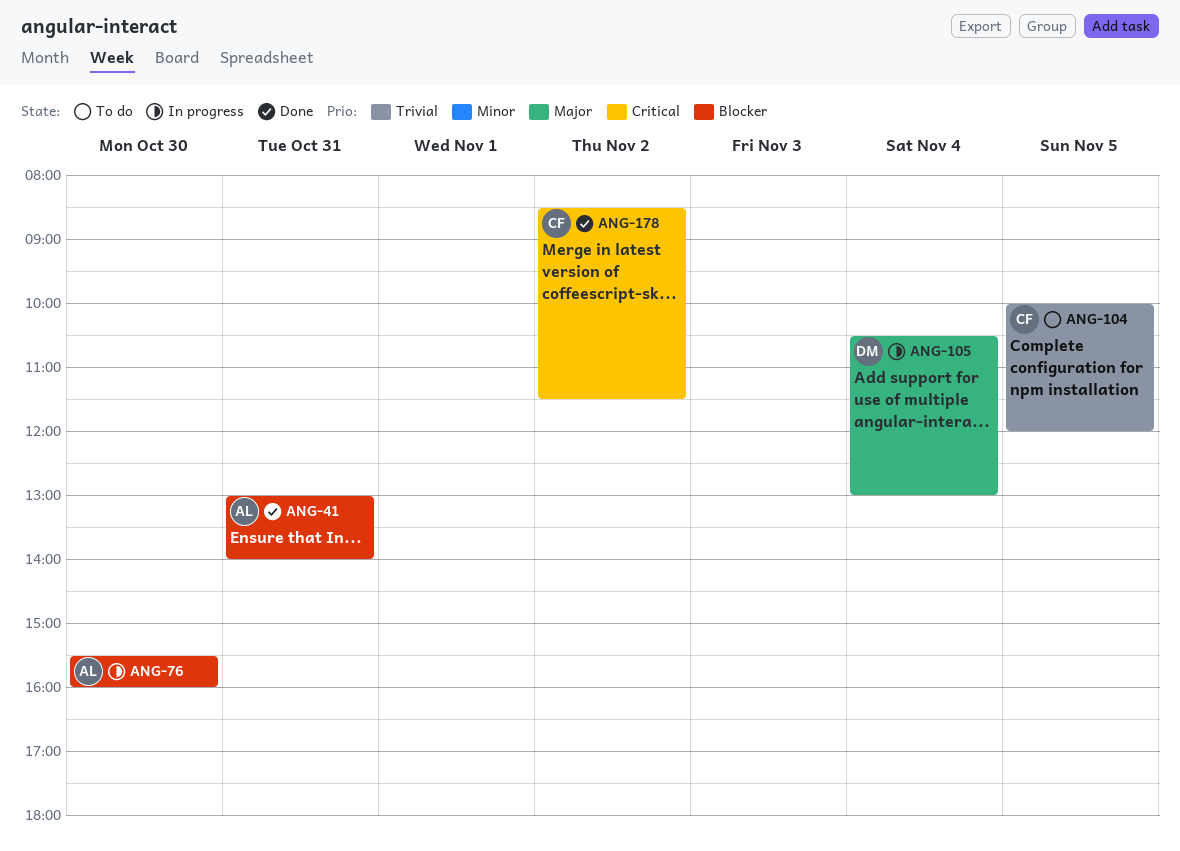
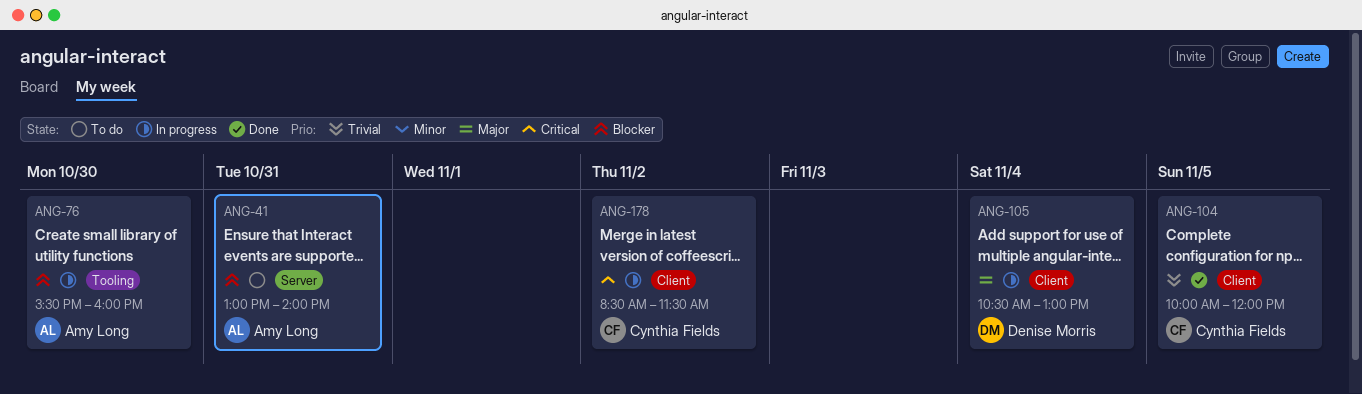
ANG-41, status: Done -> To do
ANG-104, status: To do -> Done
ANG-178, status: Done -> In progress

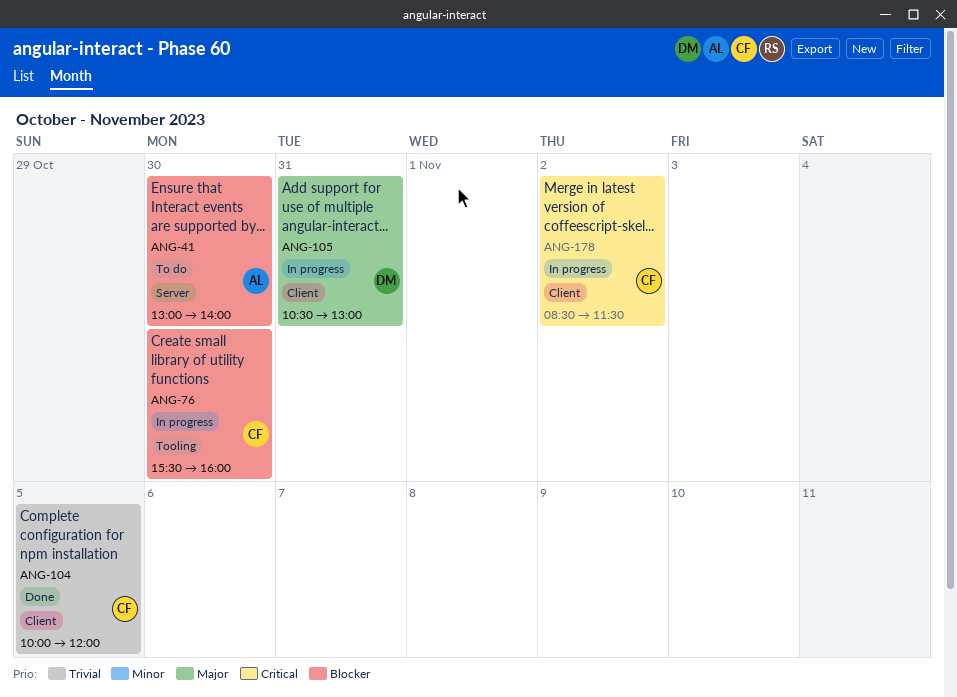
ANG-41, day: Oct 31 -> Oct 30
ANG-76, owner: Amy Long -> Cynthia Fields
ANG-105, day: Nov 4 -> Oct 31

